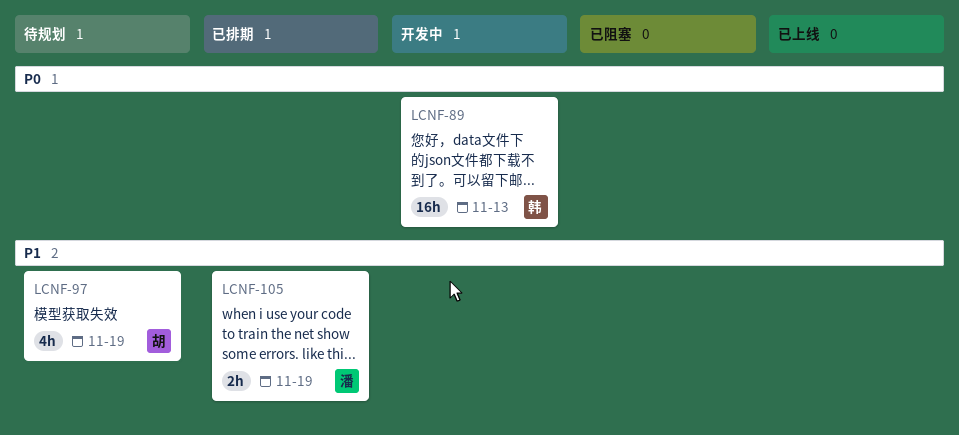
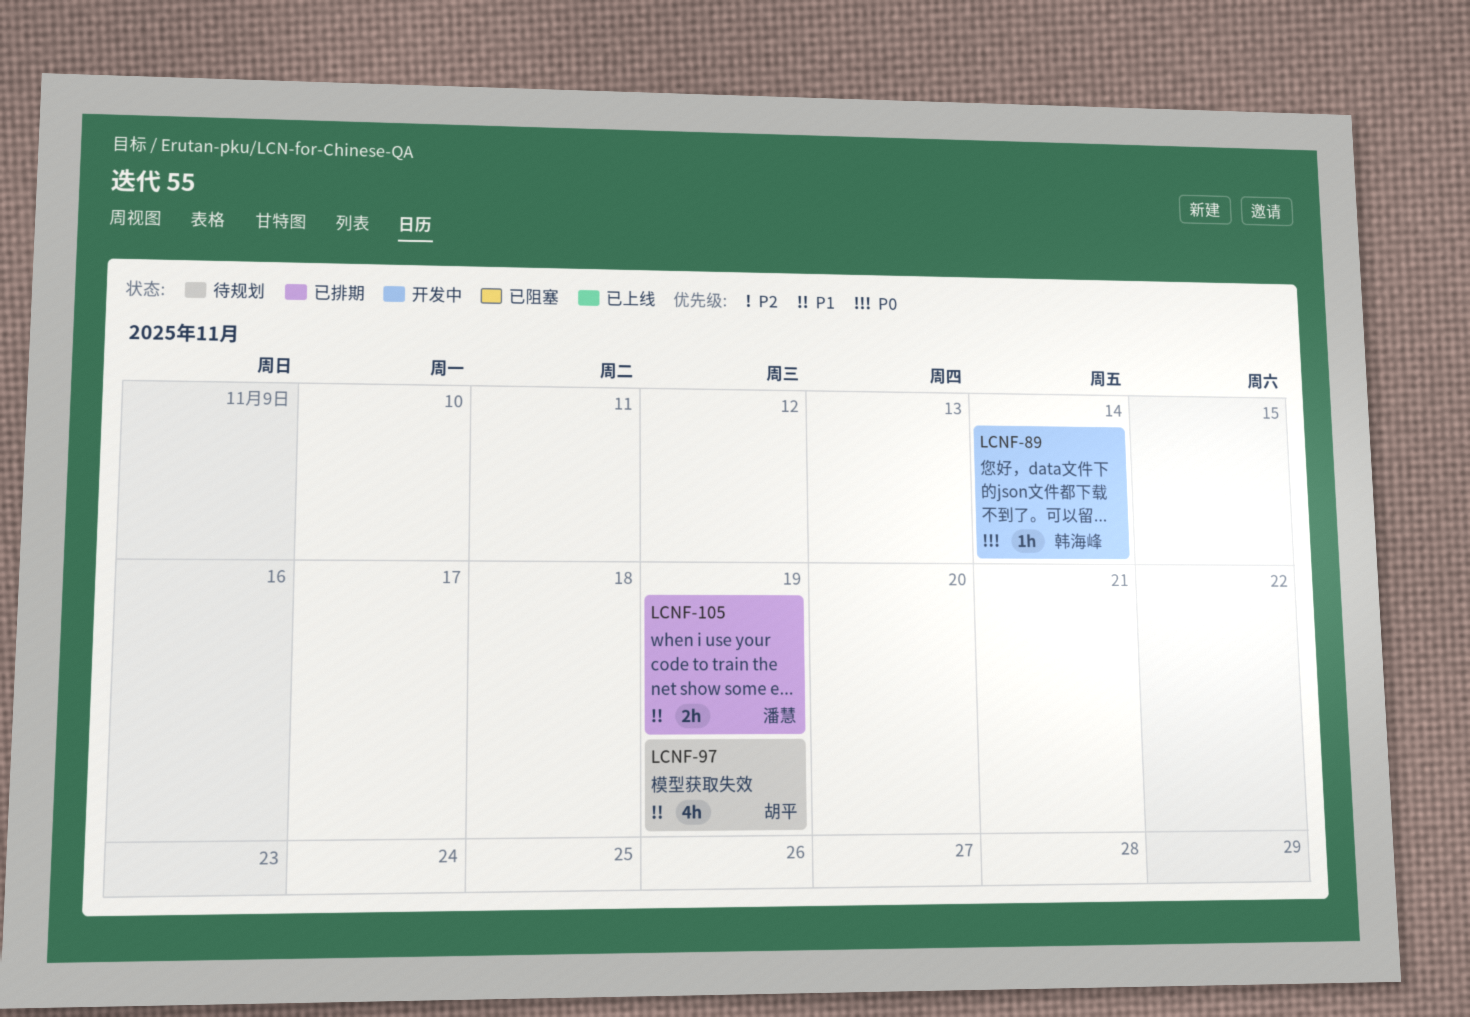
LCNF-89, estimate: 16h -> 1h
LCNF-89, due: Nov 13 -> Nov 14

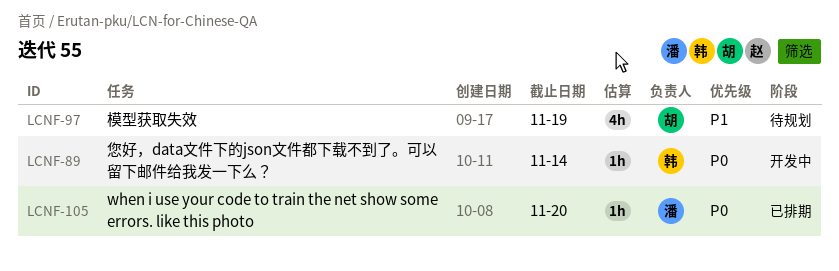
LCNF-105, priority: P1 -> P0
LCNF-105, estimate: 2h -> 1h
LCNF-105, due: Nov 19 -> Nov 20

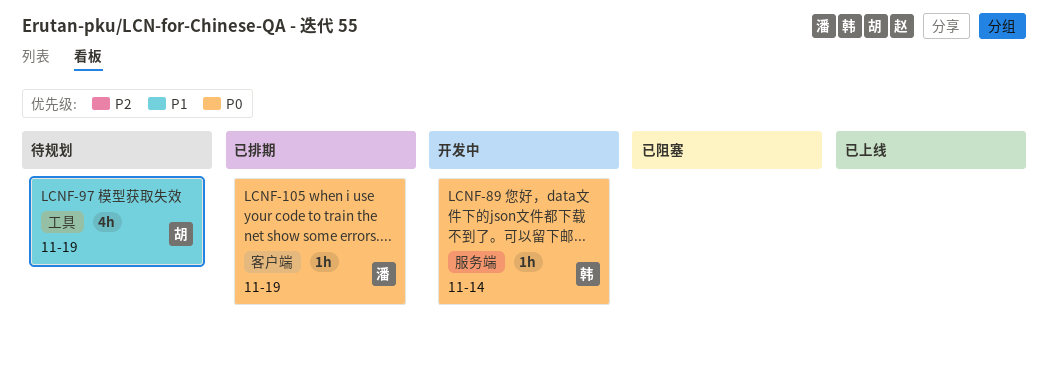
LCNF-105, due: Nov 20 -> Nov 19

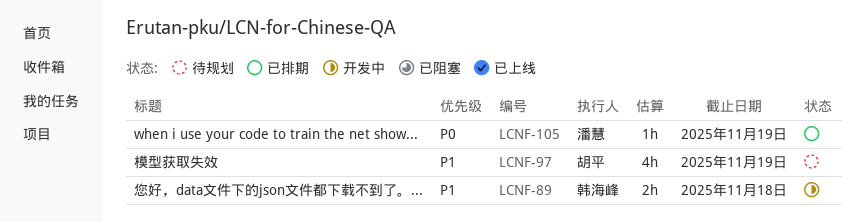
LCNF-89, priority: P0 -> P1
LCNF-89, estimate: 1h -> 2h
LCNF-89, due: Nov 14 -> Nov 18

